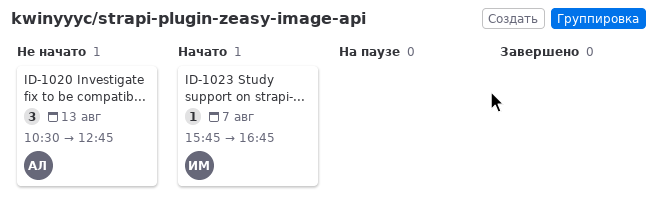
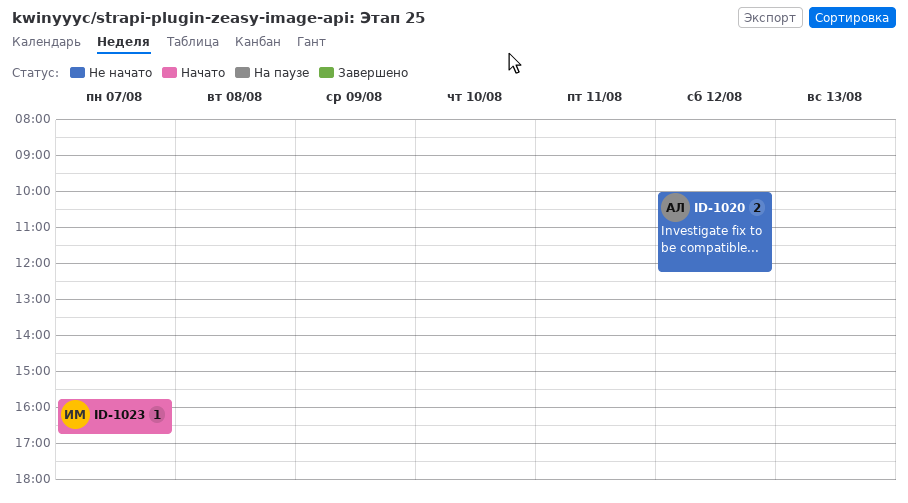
ID-1020, estimate: 3 -> 2
ID-1020, day: Aug 13 -> Aug 12
ID-1020, begins: 10:30 -> 10:00
ID-1020, ends: 12:45 -> 12:15

